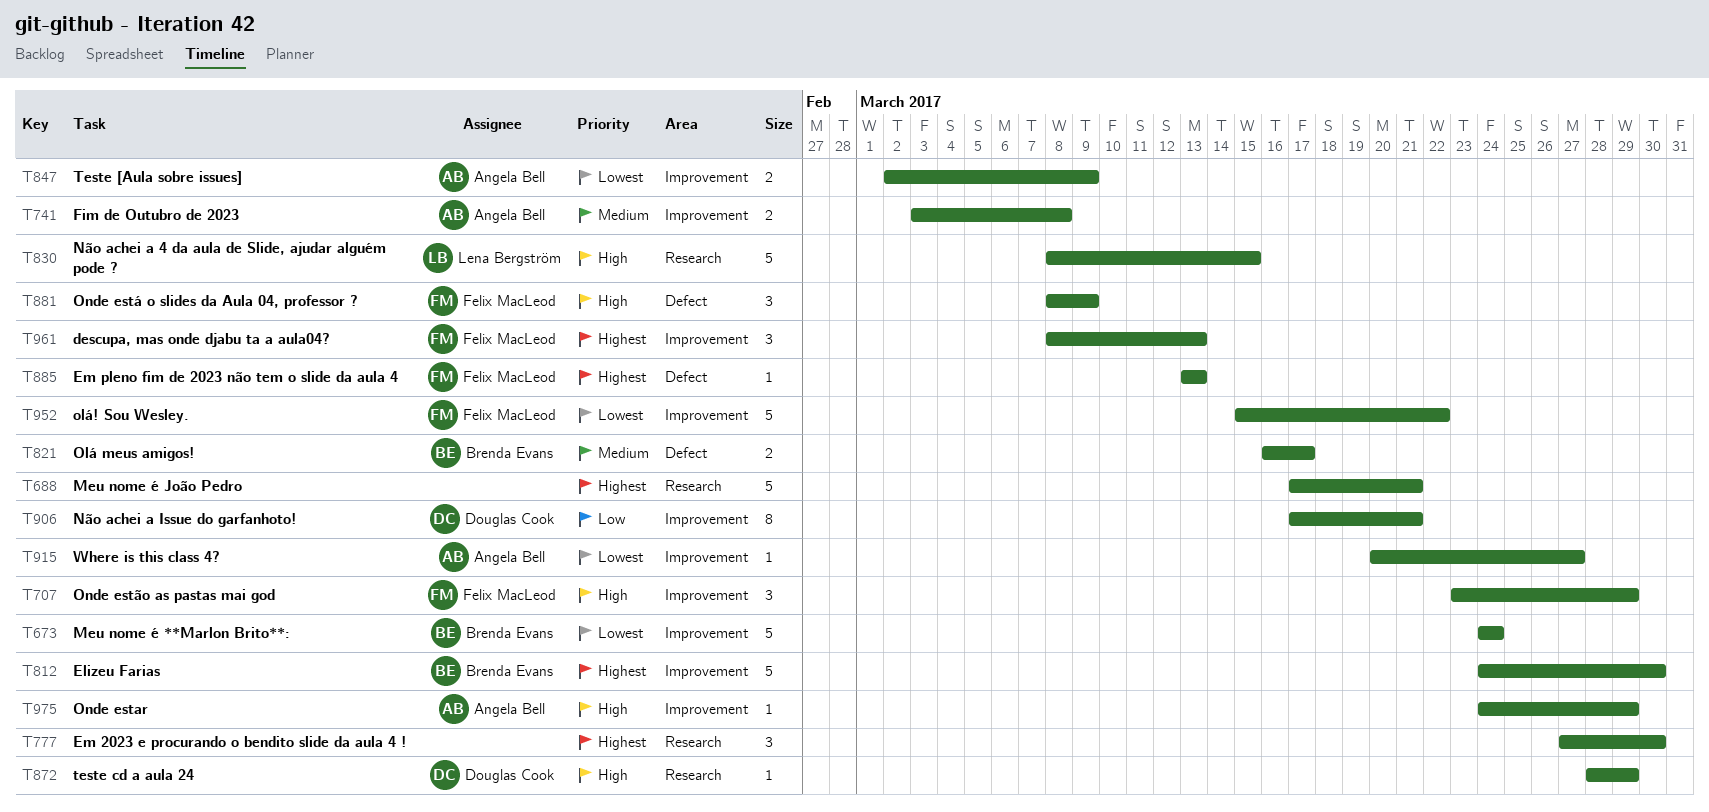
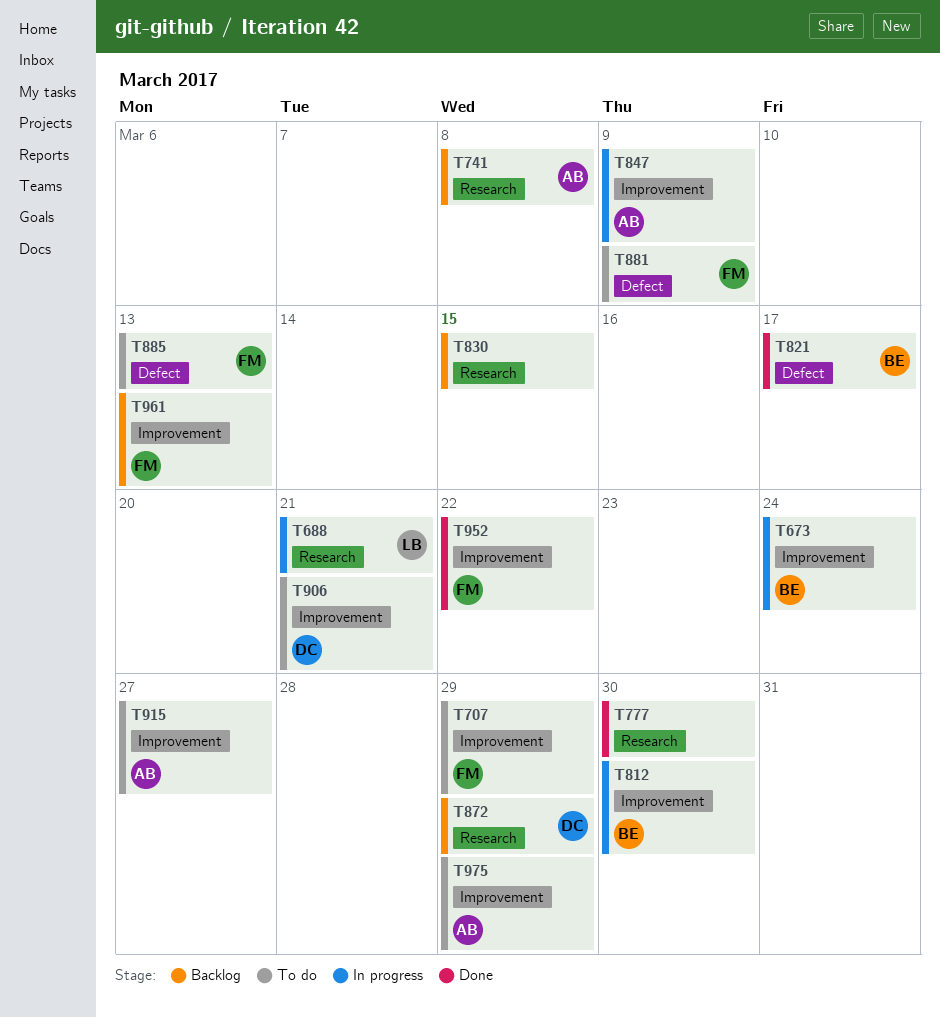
T688, owner: none -> Lena Bergström
T741, label: Improvement -> Research
T830, owner: Lena Bergström -> none

